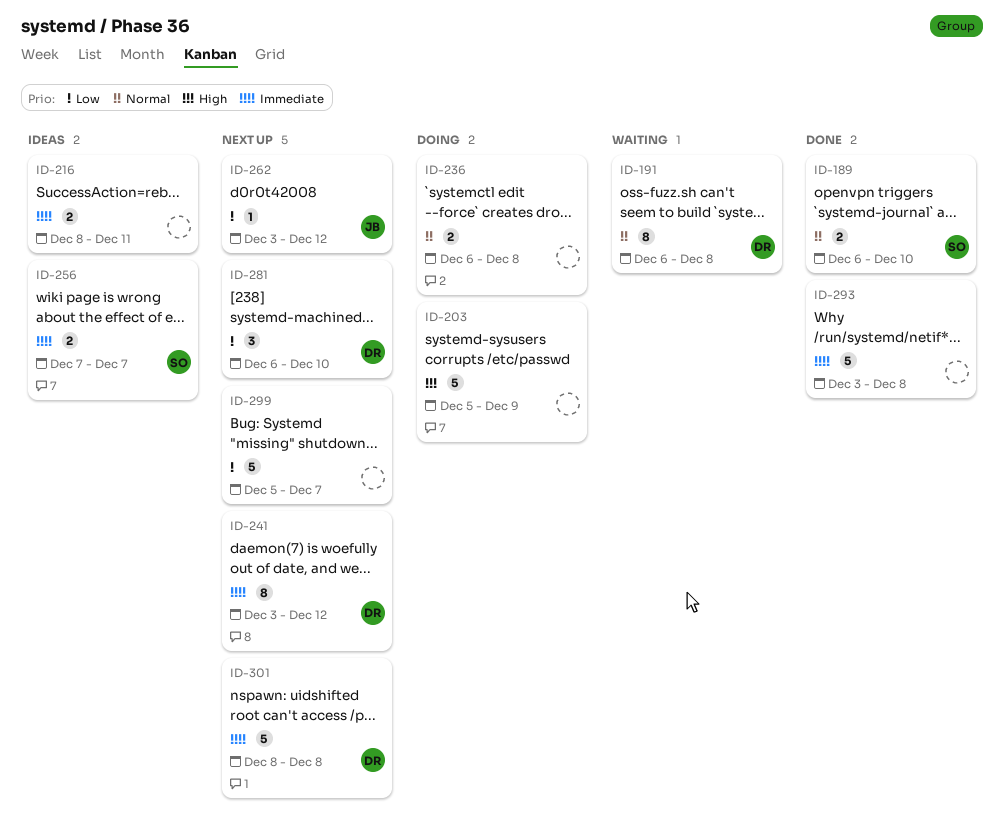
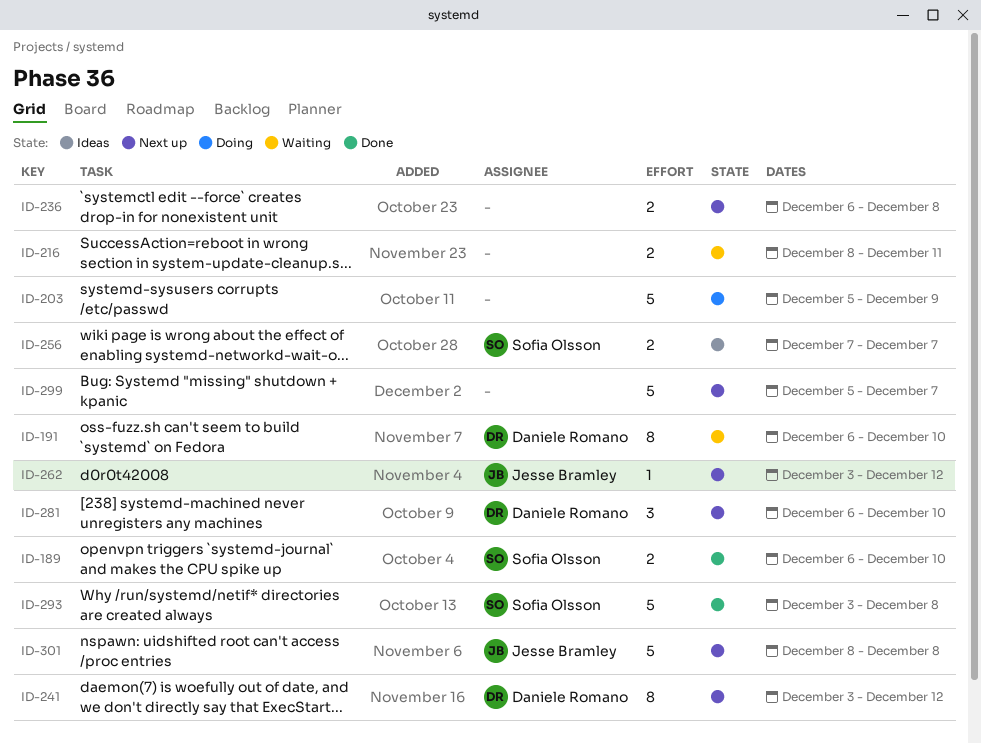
ID-191, due: Dec 8 -> Dec 10
ID-216, status: Ideas -> Waiting
ID-236, status: Doing -> Next up
ID-293, owner: none -> Sofia Olsson
ID-301, owner: Daniele Romano -> Jesse Bramley

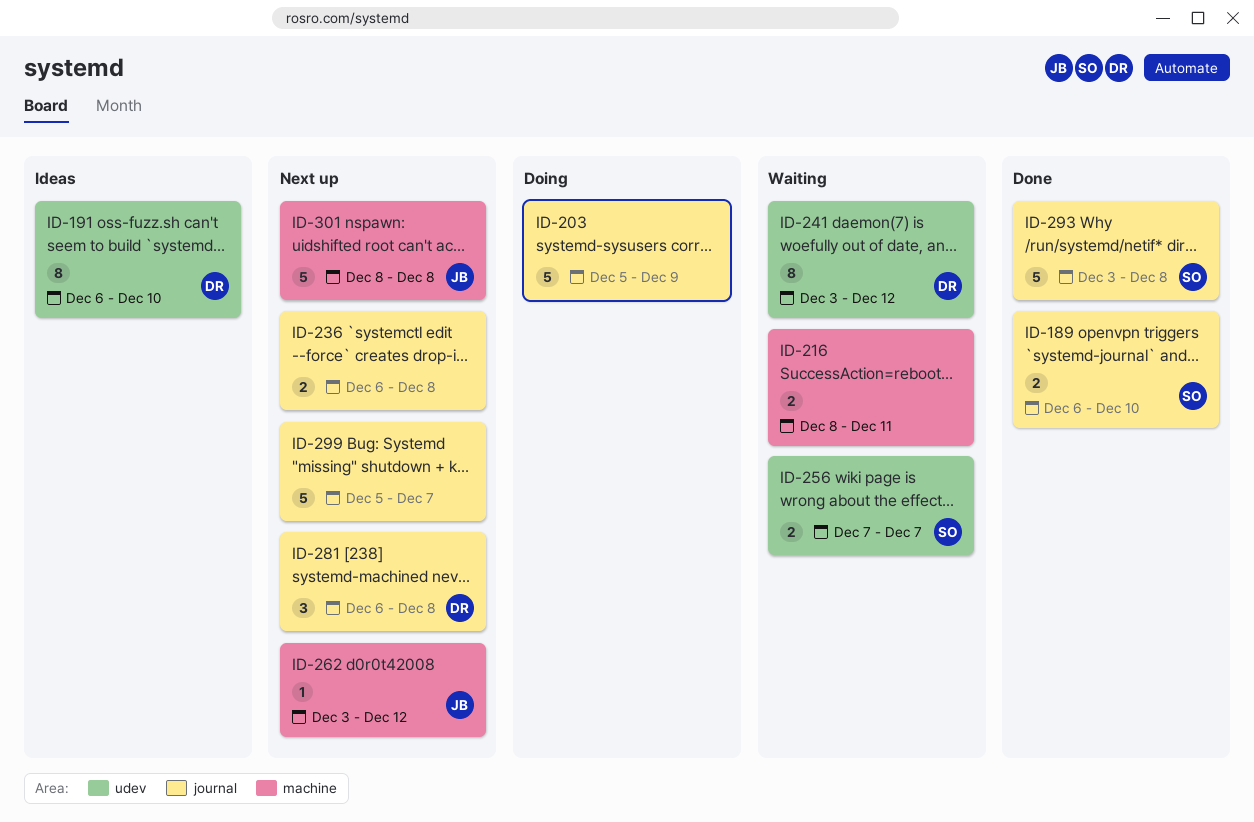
ID-191, status: Waiting -> Ideas
ID-241, status: Next up -> Waiting
ID-256, status: Ideas -> Waiting
ID-281, due: Dec 10 -> Dec 8

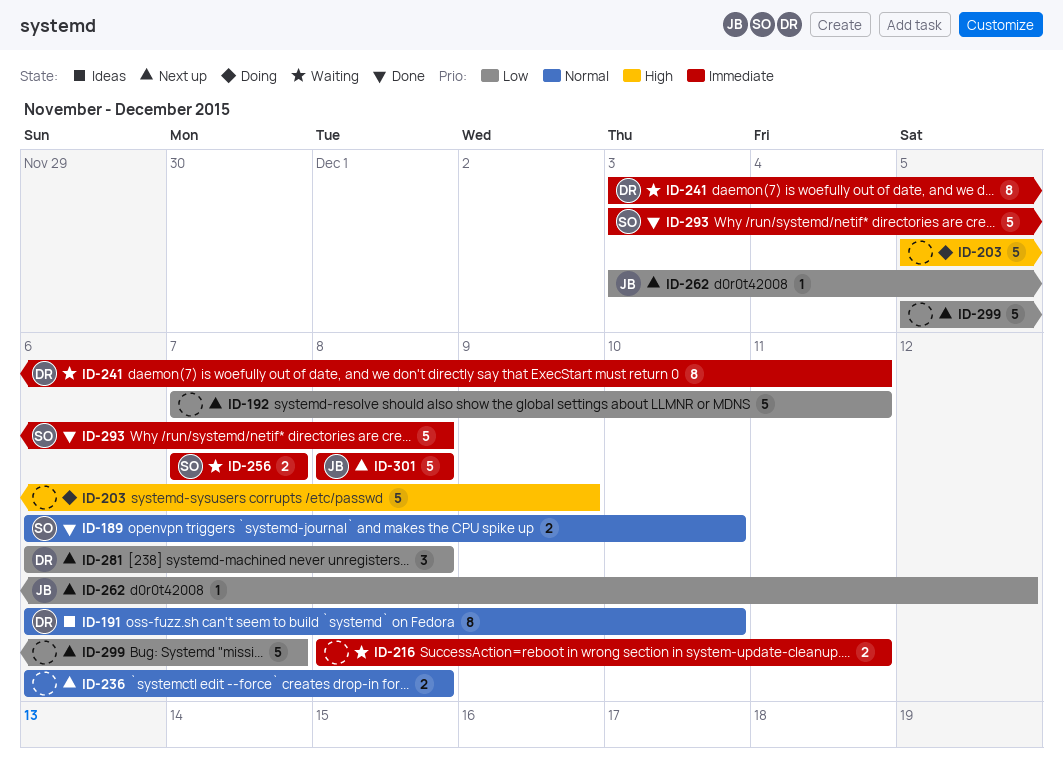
ID-192: none -> present
ID-241, due: Dec 12 -> Dec 11

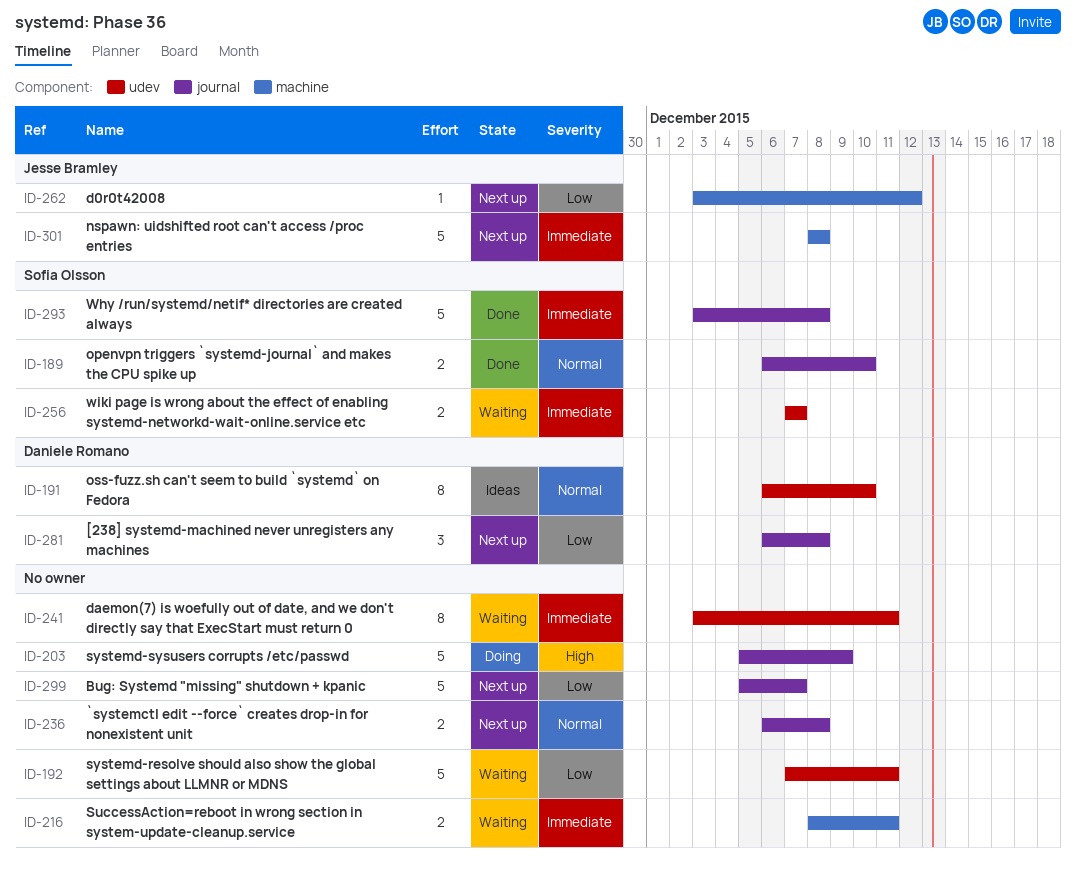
ID-192, status: Next up -> Waiting
ID-241, owner: Daniele Romano -> none

